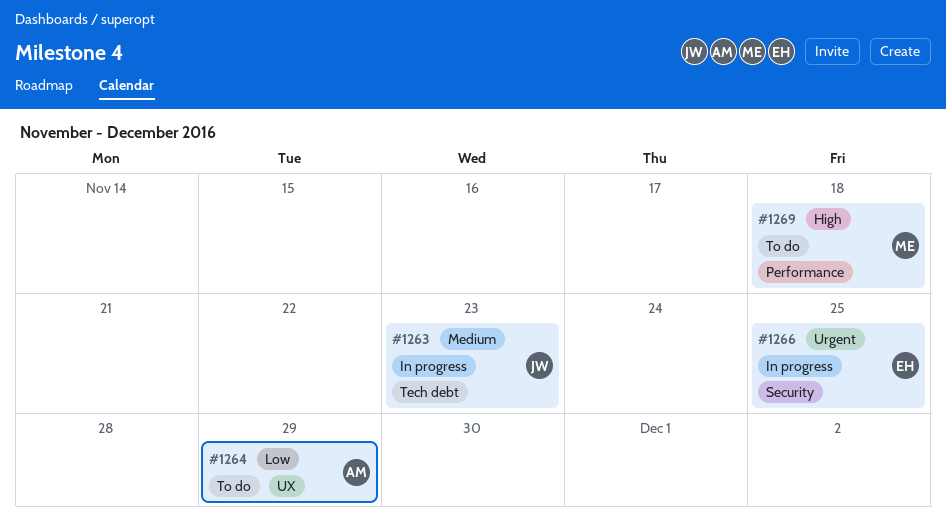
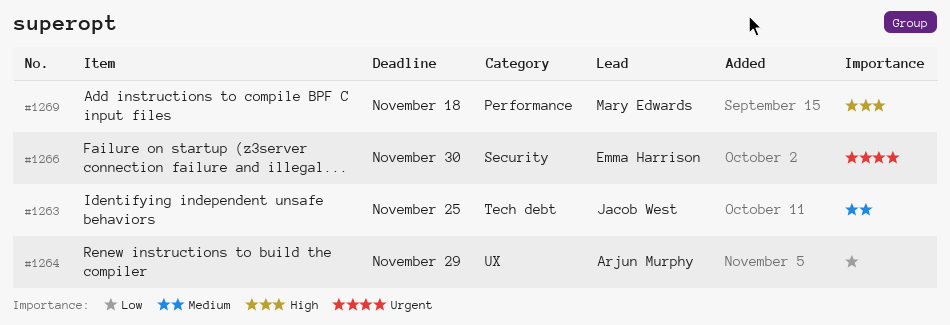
#1263, due: Nov 23 -> Nov 25
#1266, due: Nov 25 -> Nov 30

